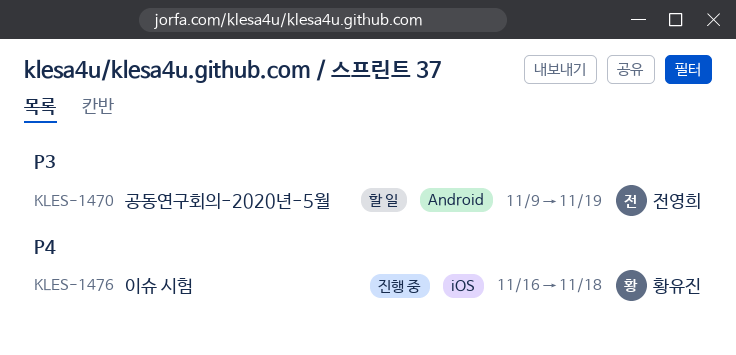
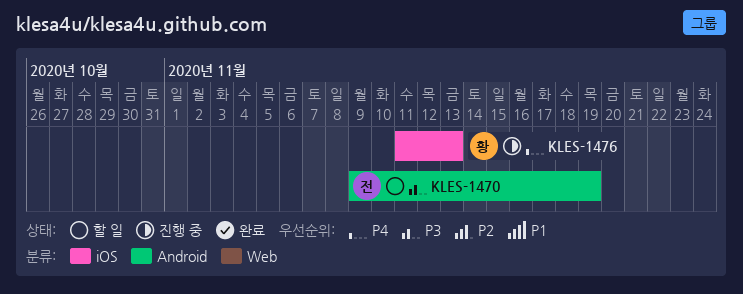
KLES-1476, start: Nov 16 -> Nov 11
KLES-1476, due: Nov 18 -> Nov 13

